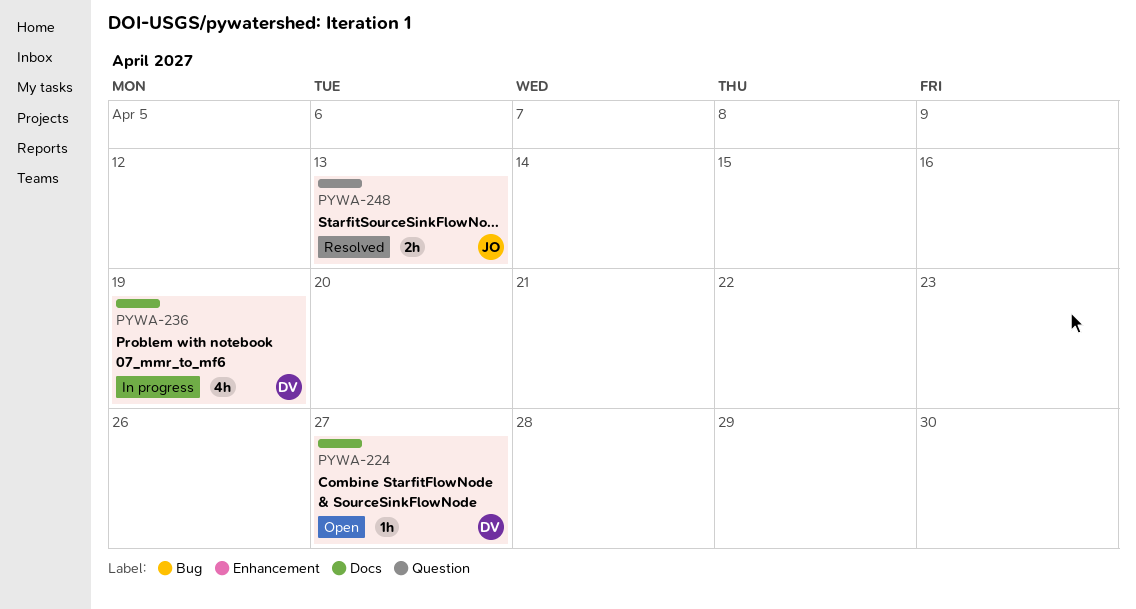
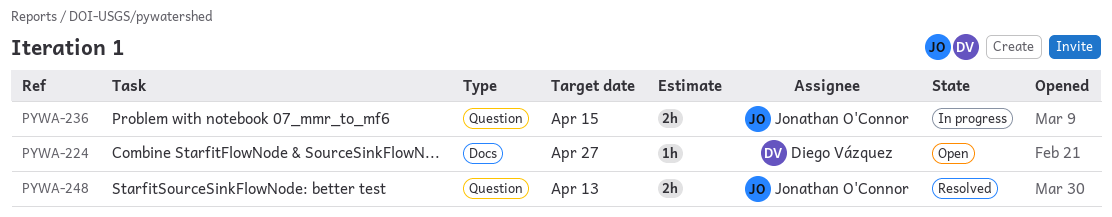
PYWA-236, owner: Diego Vázquez -> Jonathan O'Connor
PYWA-236, label: Docs -> Question
PYWA-236, estimate: 4h -> 2h
PYWA-236, due: Apr 19 -> Apr 15

